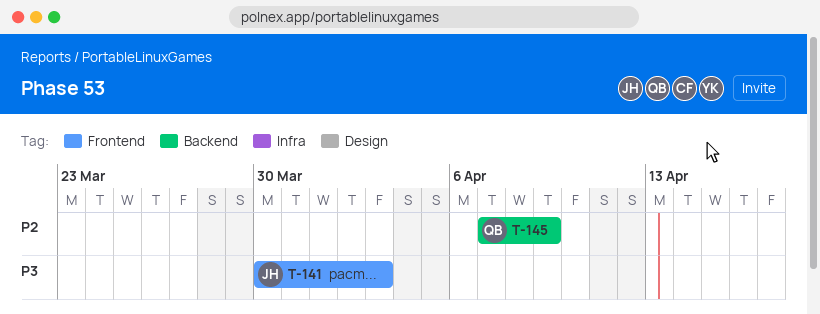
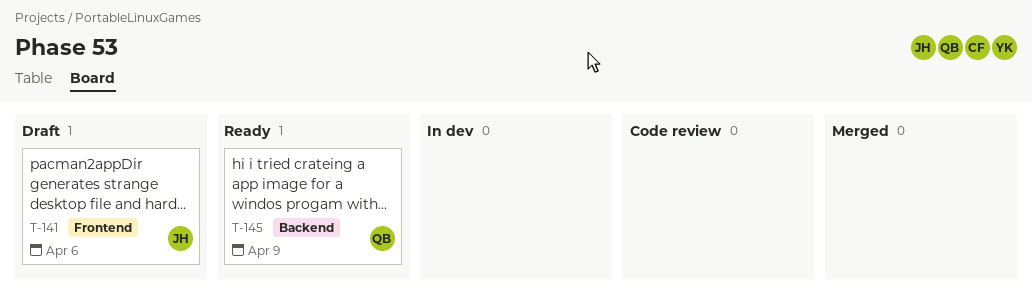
T-141, due: Apr 3 -> Apr 6

